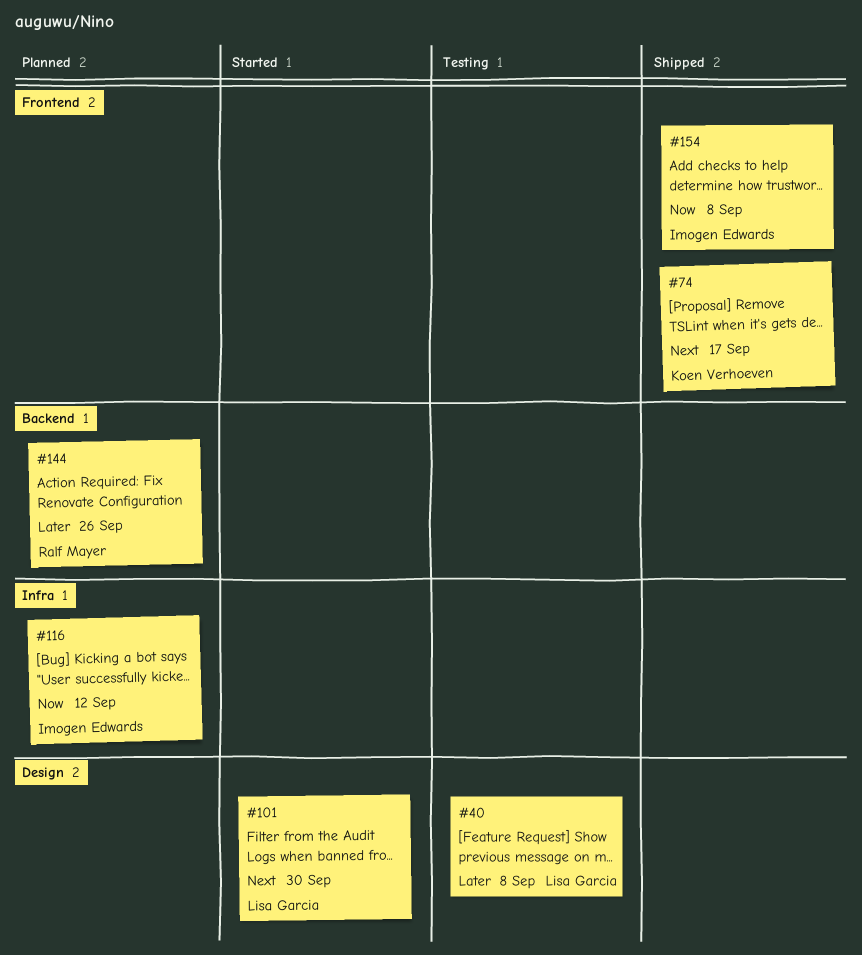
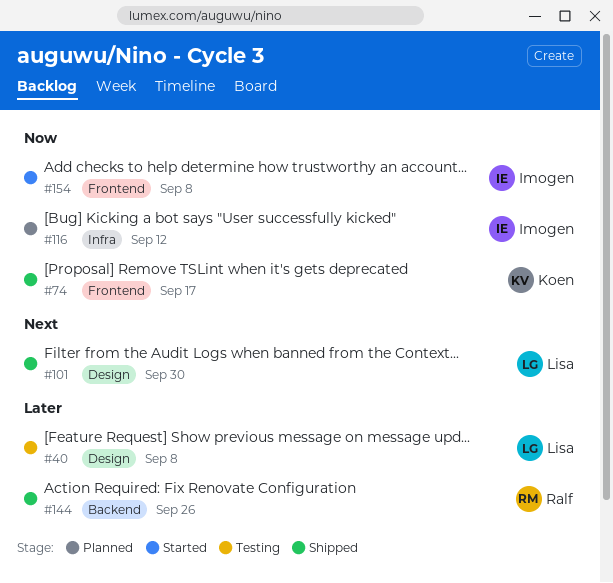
#74, priority: Next -> Now
#101, status: Started -> Shipped
#144, status: Planned -> Shipped
#154, status: Shipped -> Started

